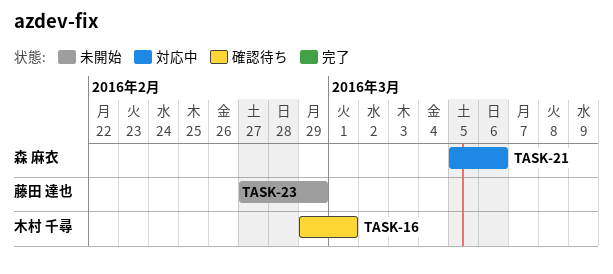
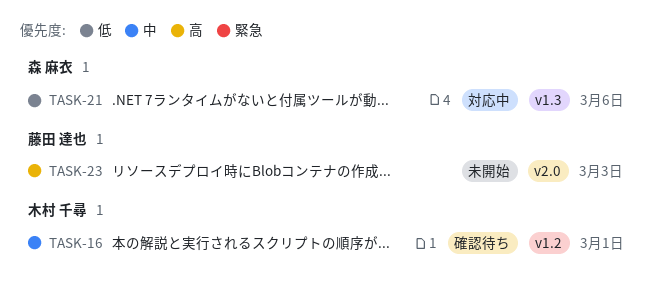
TASK-23, due: Feb 29 -> Mar 3

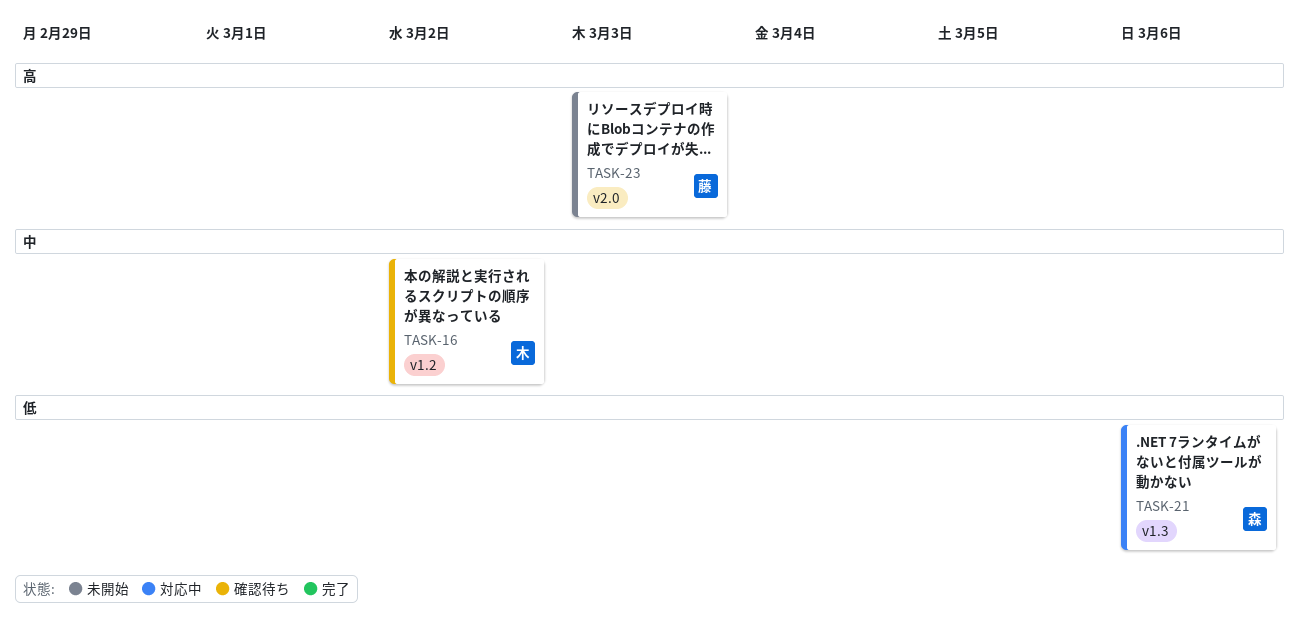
TASK-16, due: Mar 1 -> Mar 2

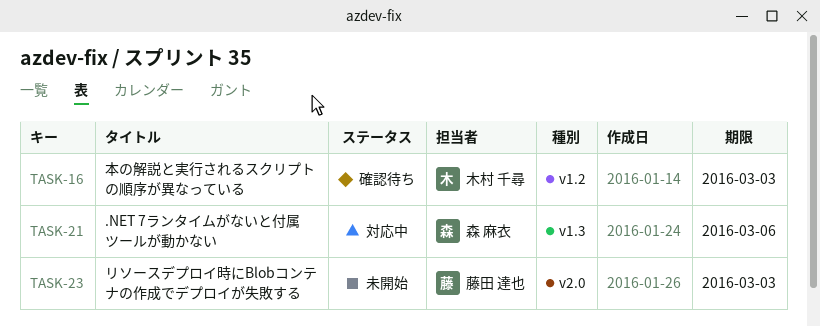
TASK-16, due: Mar 2 -> Mar 3

